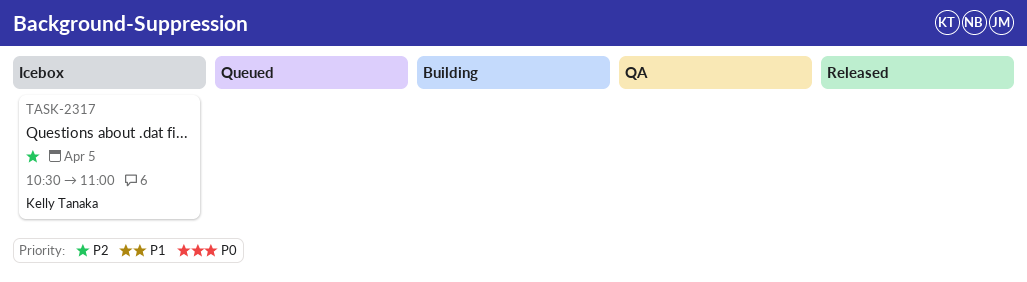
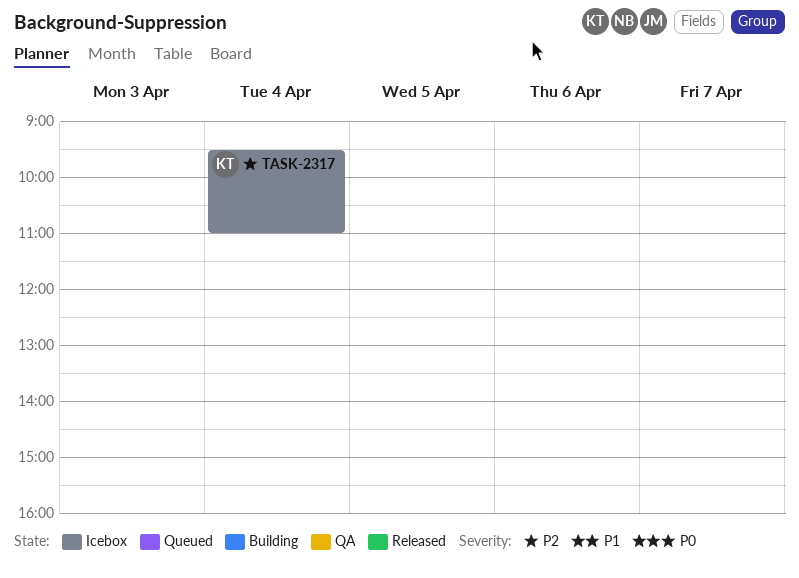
TASK-2317, day: Apr 5 -> Apr 4
TASK-2317, begins: 10:30 -> 09:30

